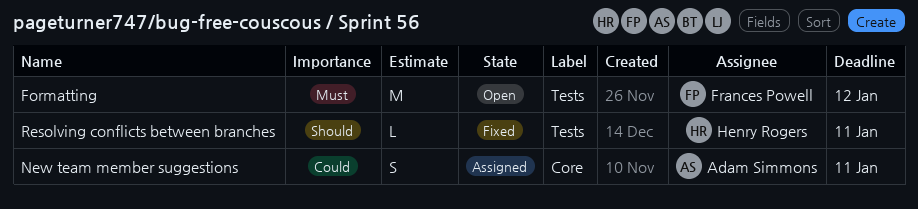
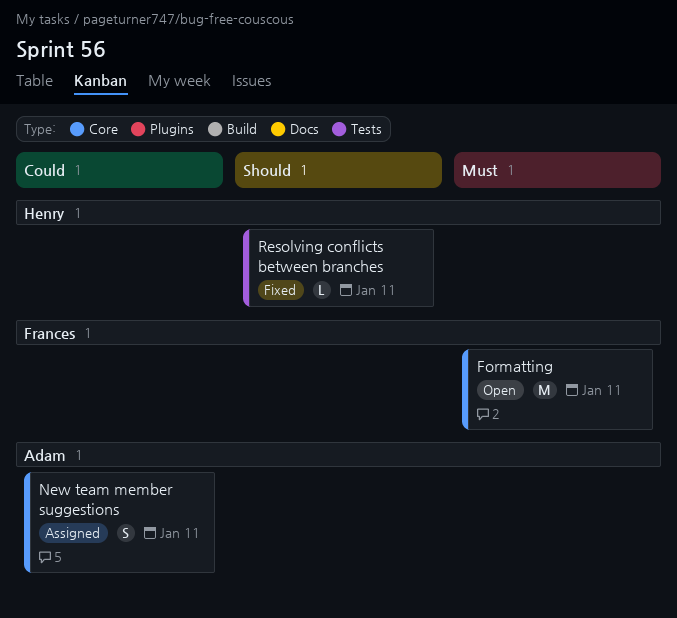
Formatting, label: Tests -> Core
Formatting, due: Jan 12 -> Jan 11

